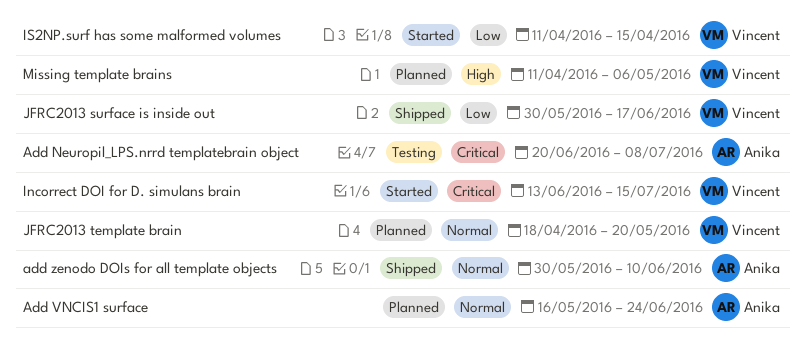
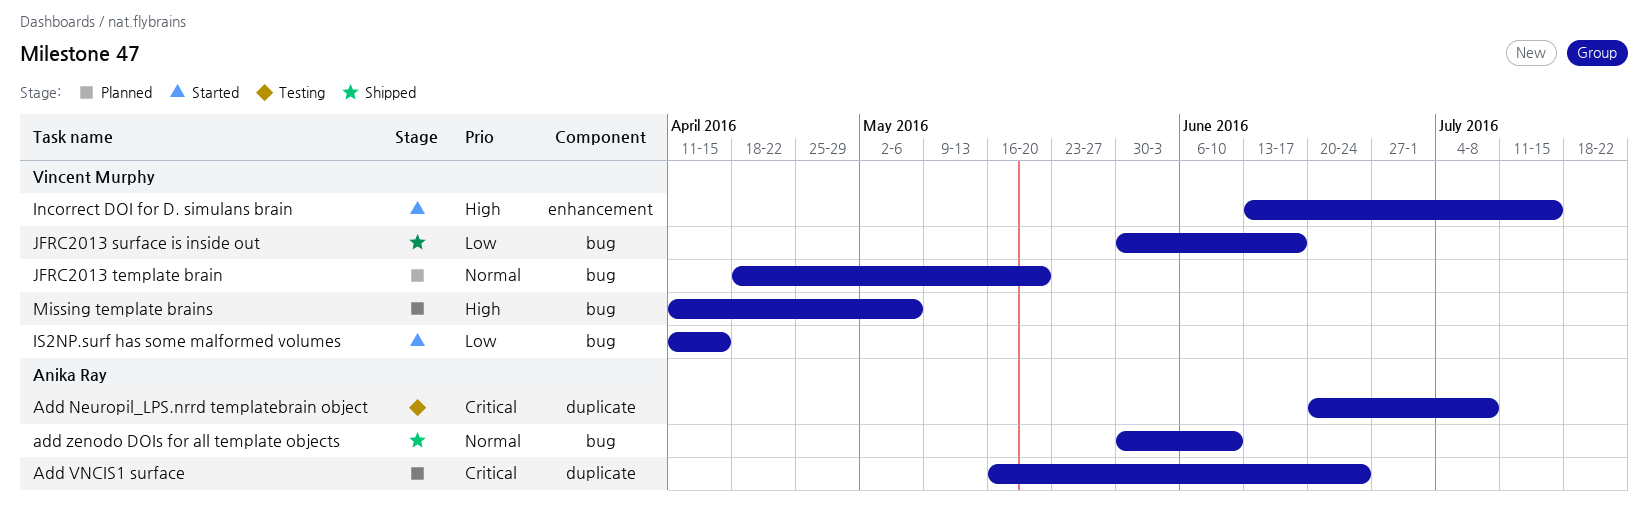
Add VNCIS1 surface, priority: Normal -> Critical
Incorrect DOI for D. simulans brain, priority: Critical -> High

